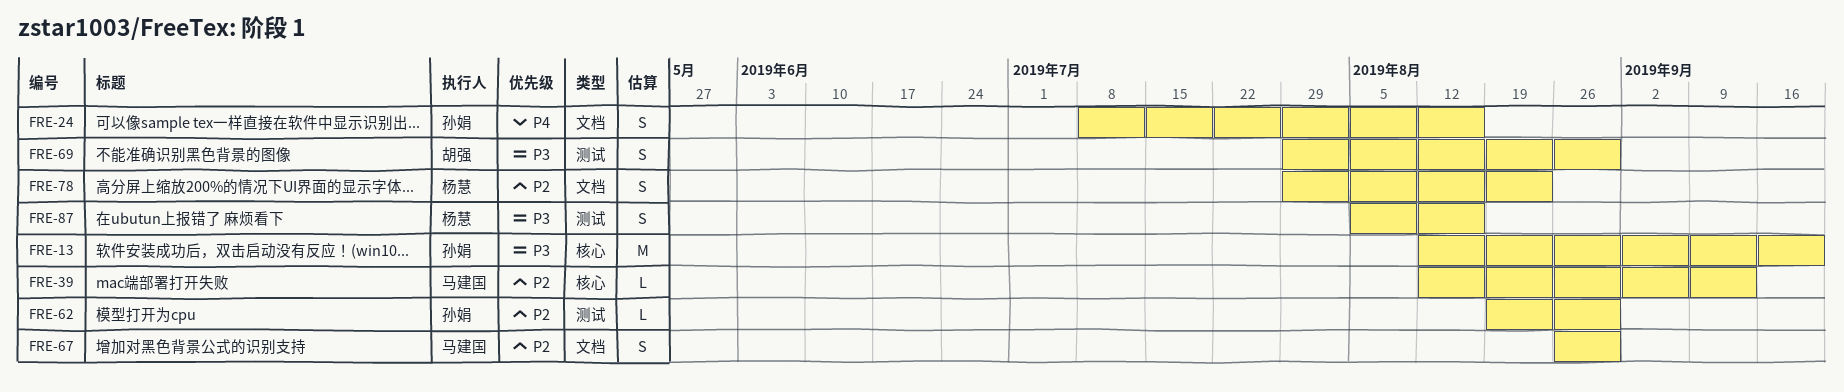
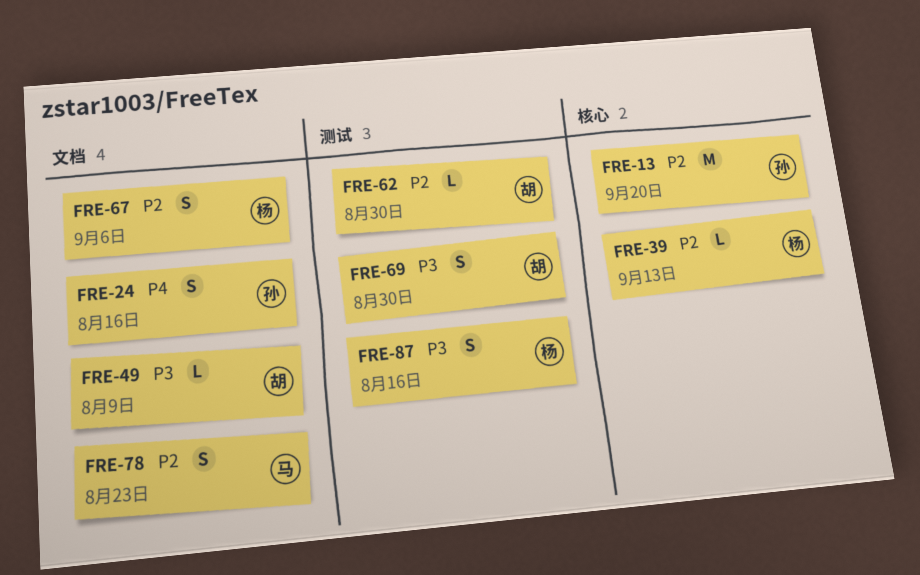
FRE-13, priority: P3 -> P2
FRE-39, owner: 马建国 -> 杨慧
FRE-49: none -> present
FRE-62, owner: 孙娟 -> 胡强
FRE-67, owner: 马建国 -> 杨慧
FRE-67, due: Aug 30 -> Sep 6
FRE-78, owner: 杨慧 -> 马建国

